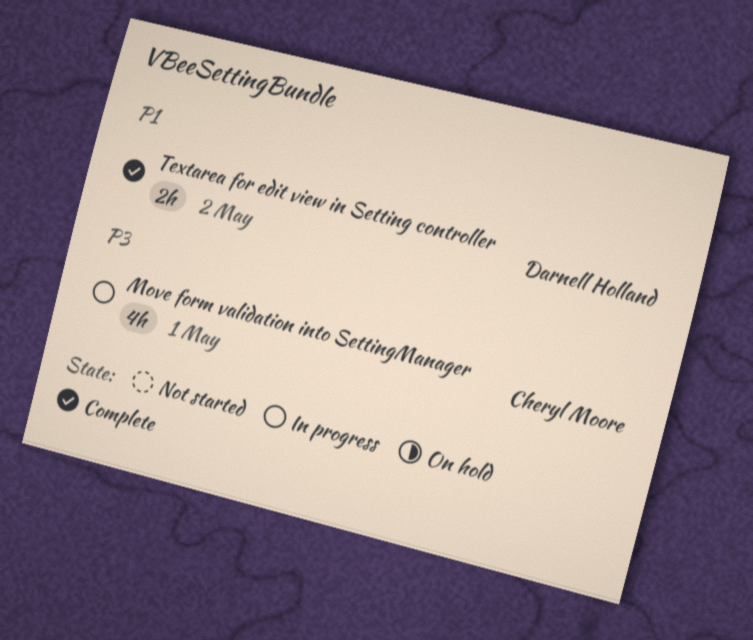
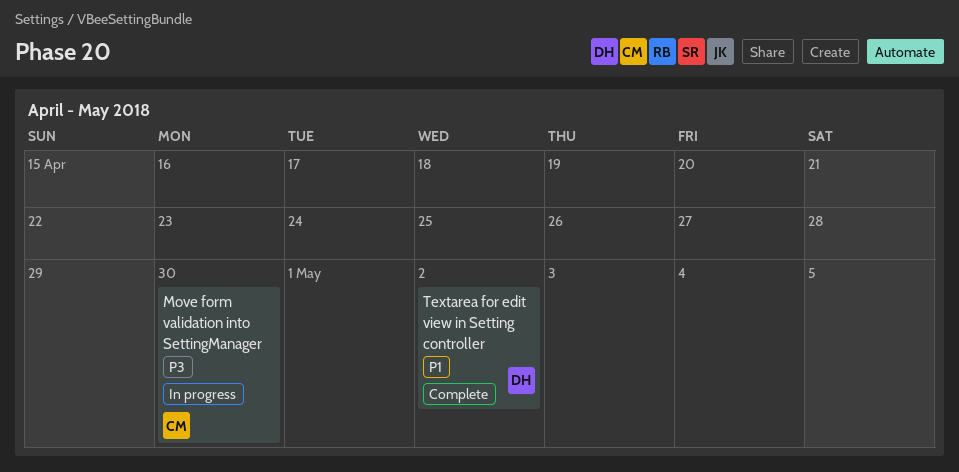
Move form validation into SettingManager, due: May 1 -> Apr 30

